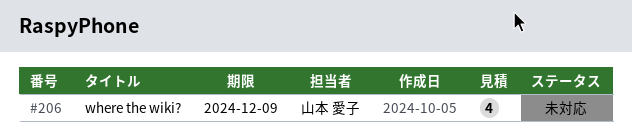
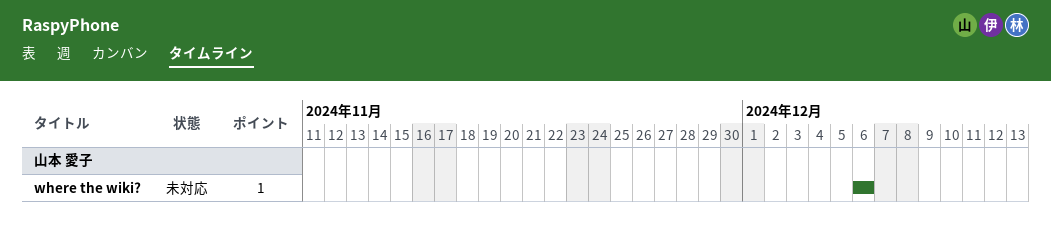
where the wiki?, estimate: 4 -> 1
where the wiki?, due: Dec 9 -> Dec 6

